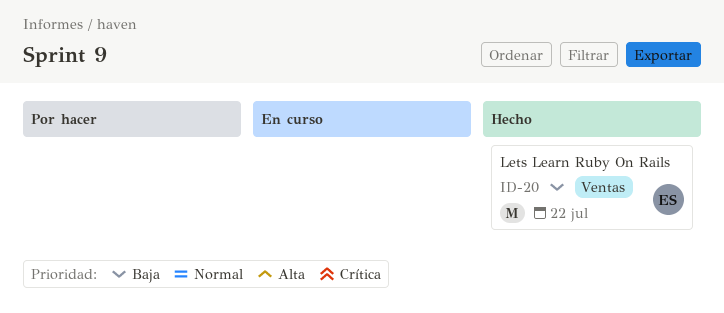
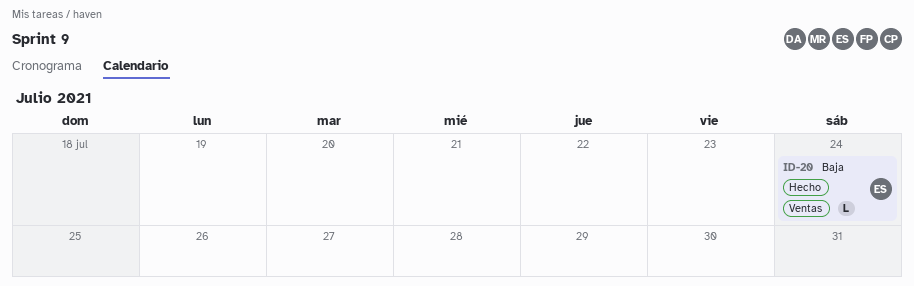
ID-20, estimate: M -> L
ID-20, due: Jul 22 -> Jul 24

